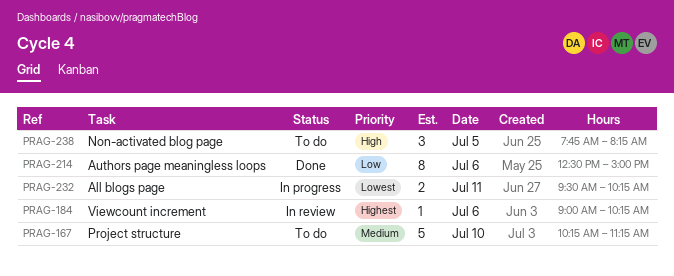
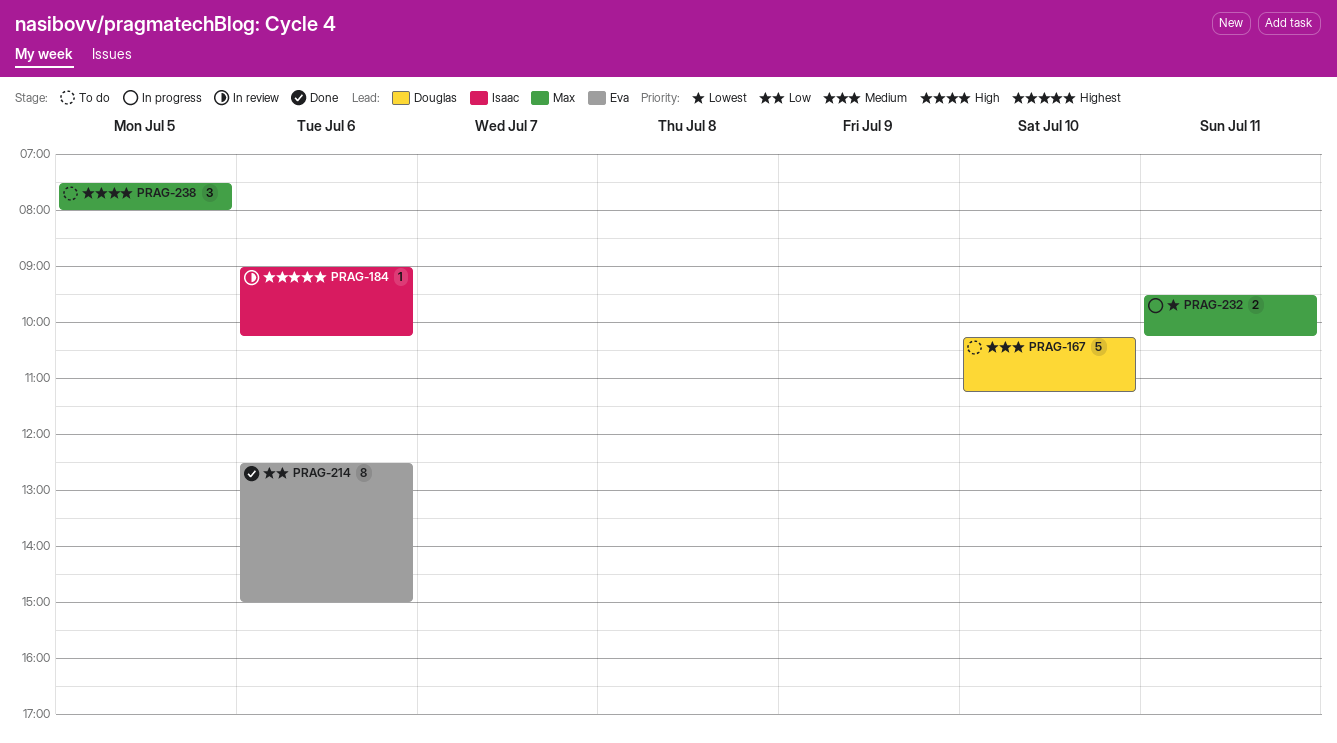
PRAG-238, begins: 07:45 -> 07:30
PRAG-238, ends: 08:15 -> 08:00

